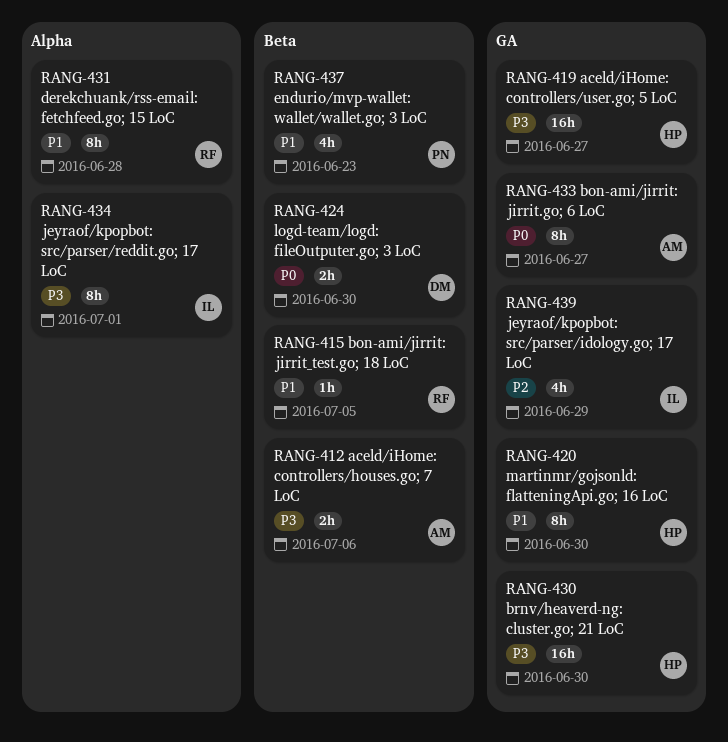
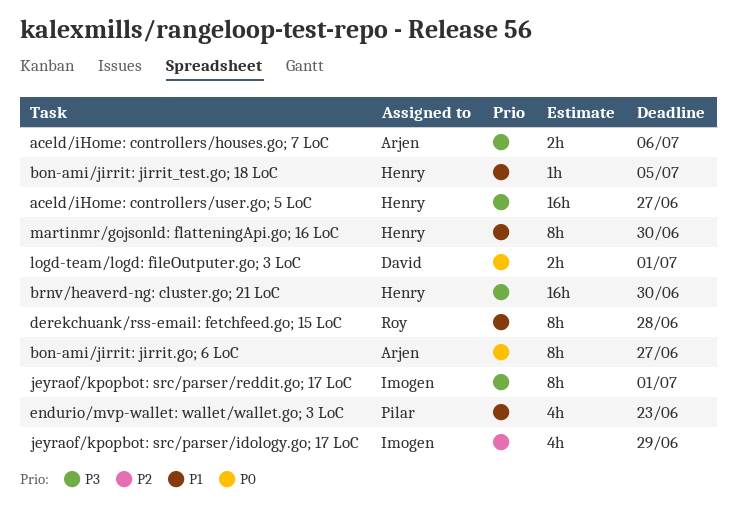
bon-ami/jirrit: jirrit_test.go; 18 LoC, owner: Roy -> Henry
logd-team/logd: fileOutputer.go; 3 LoC, due: Jun 30 -> Jul 1

